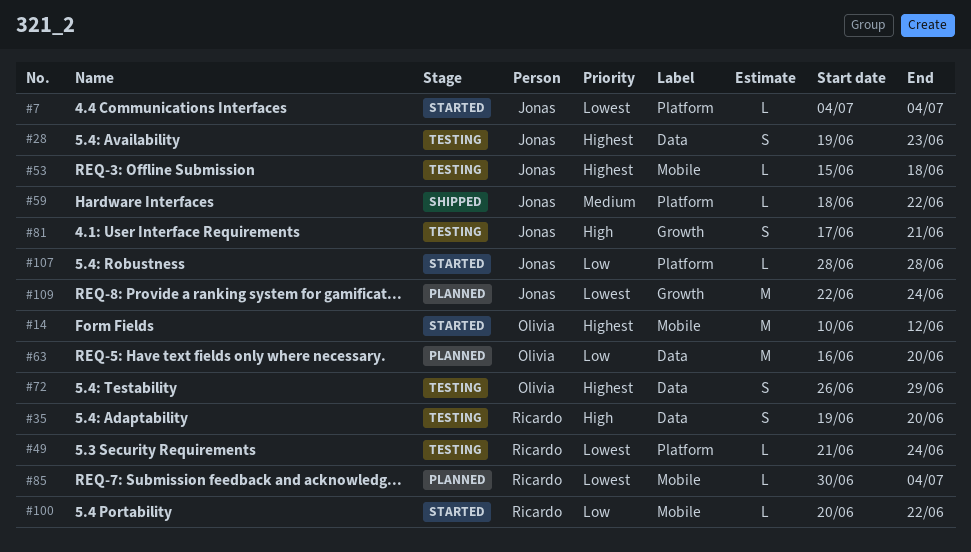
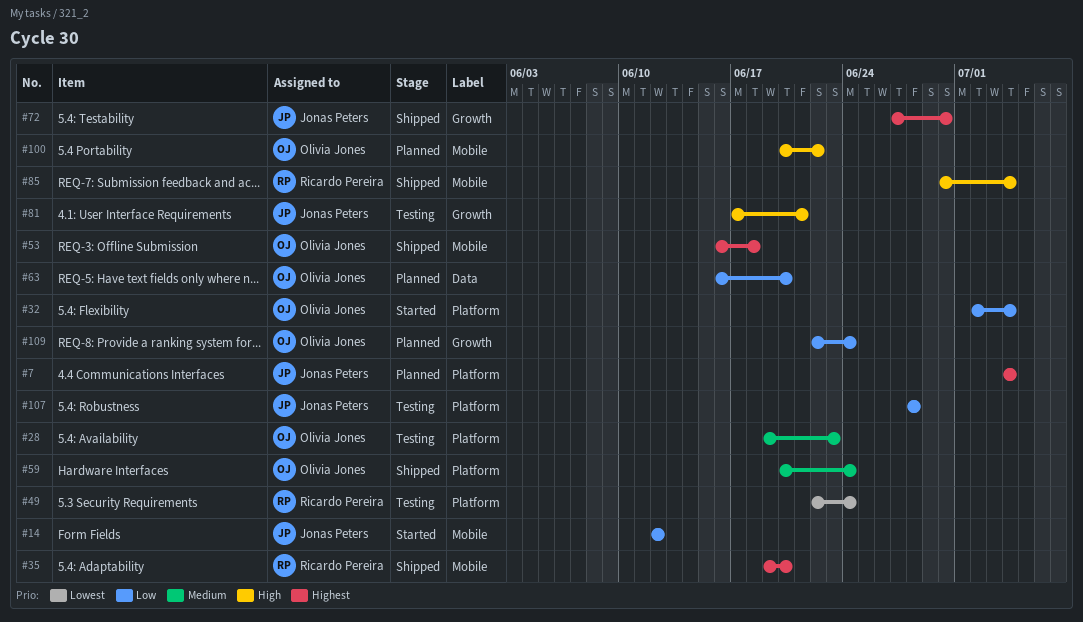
#7, status: Started -> Planned
#7, priority: Lowest -> Highest
#14, owner: Olivia Jones -> Jonas Peters
#14, priority: Highest -> Low
#14, start: Jun 10 -> Jun 12
#28, owner: Jonas Peters -> Olivia Jones
#28, priority: Highest -> Medium
#28, label: Data -> Platform
#32: none -> present
#35, status: Testing -> Shipped
#35, priority: High -> Highest
#35, label: Data -> Mobile
#49, start: Jun 21 -> Jun 22
#53, status: Testing -> Shipped
#53, owner: Jonas Peters -> Olivia Jones
#53, start: Jun 15 -> Jun 16
#59, owner: Jonas Peters -> Olivia Jones
#59, start: Jun 18 -> Jun 20
#59, due: Jun 22 -> Jun 24
#72, status: Testing -> Shipped
#72, owner: Olivia Jones -> Jonas Peters
#72, label: Data -> Growth
#72, start: Jun 26 -> Jun 27
#72, due: Jun 29 -> Jun 30
#85, status: Planned -> Shipped
#85, priority: Lowest -> High
#100, status: Started -> Planned
#100, owner: Ricardo Pereira -> Olivia Jones
#100, priority: Low -> High
#107, status: Started -> Testing
#109, owner: Jonas Peters -> Olivia Jones
#109, priority: Lowest -> Low

